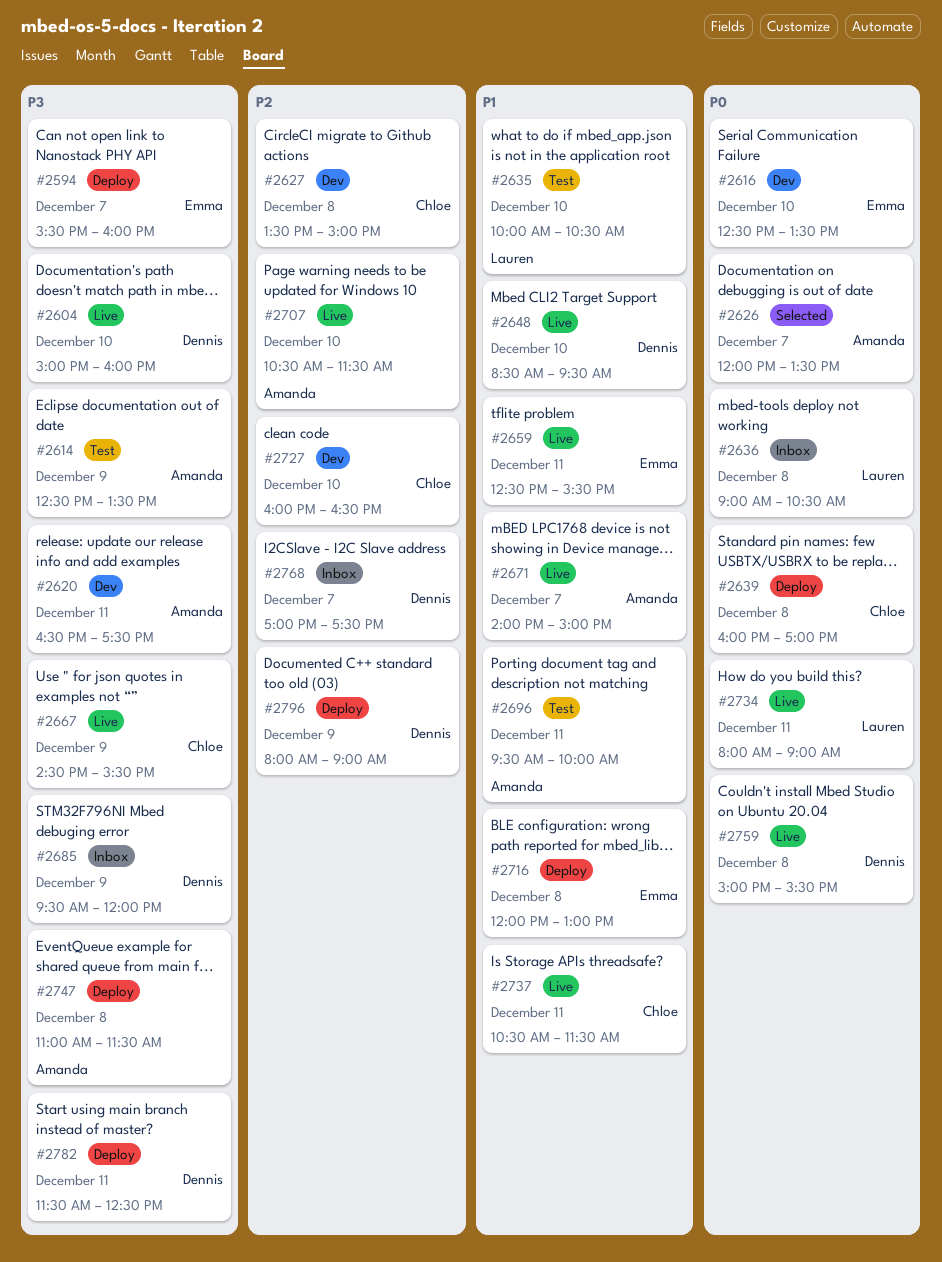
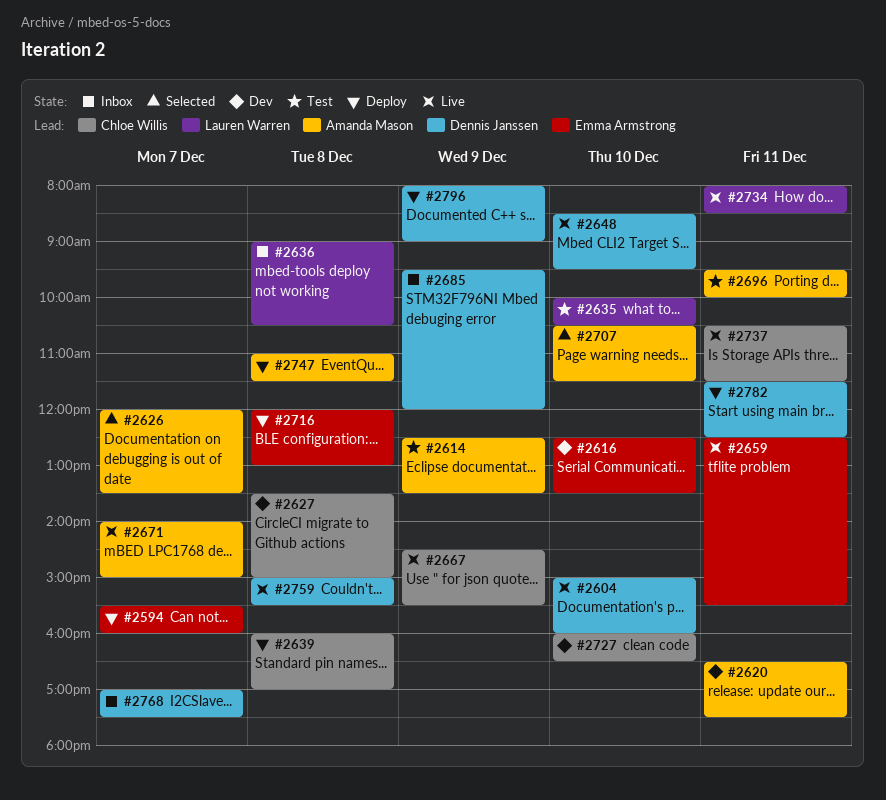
#2707, status: Live -> Selected
#2734, ends: 09:00 -> 08:30

